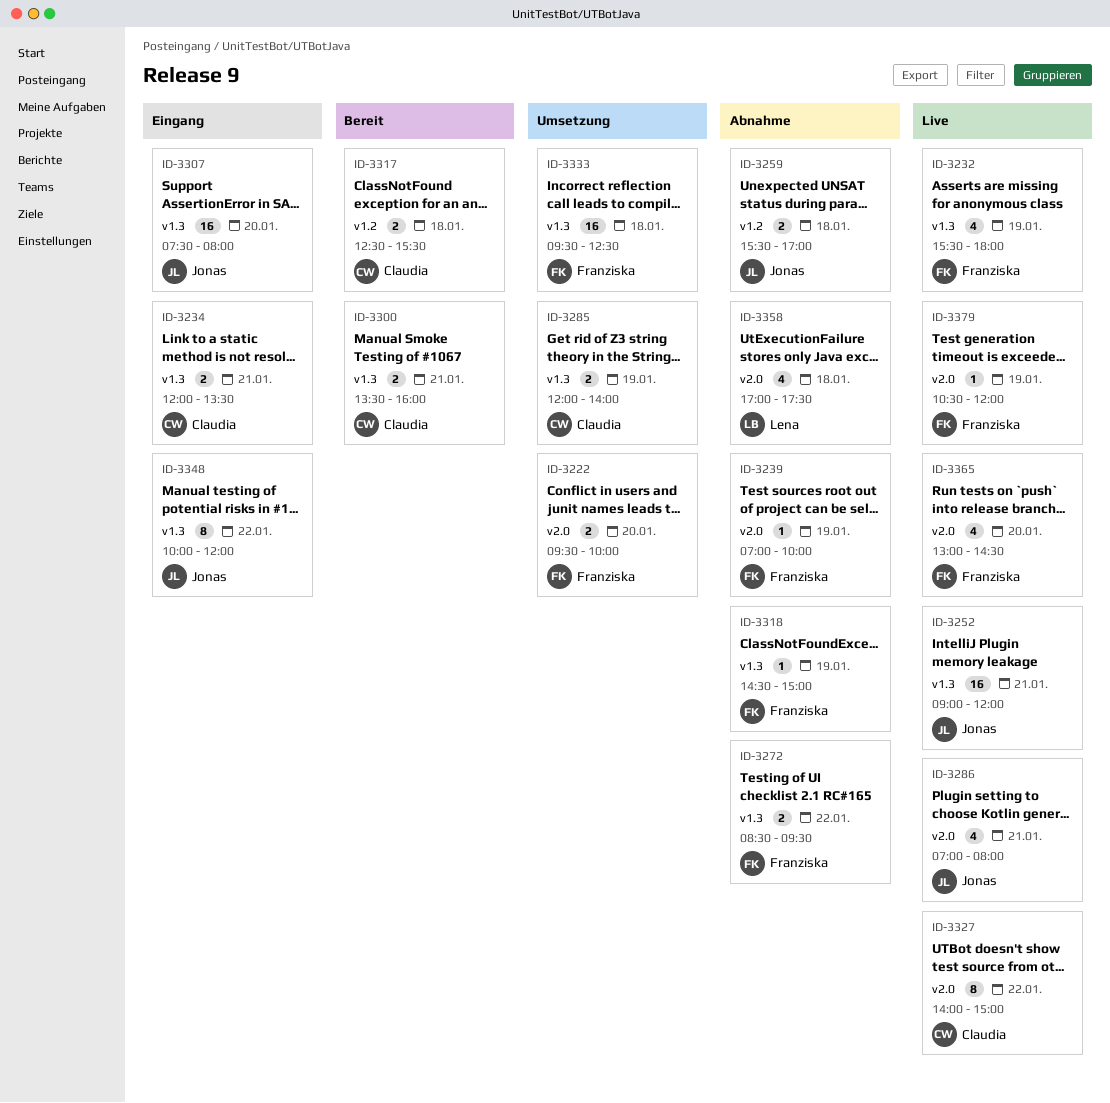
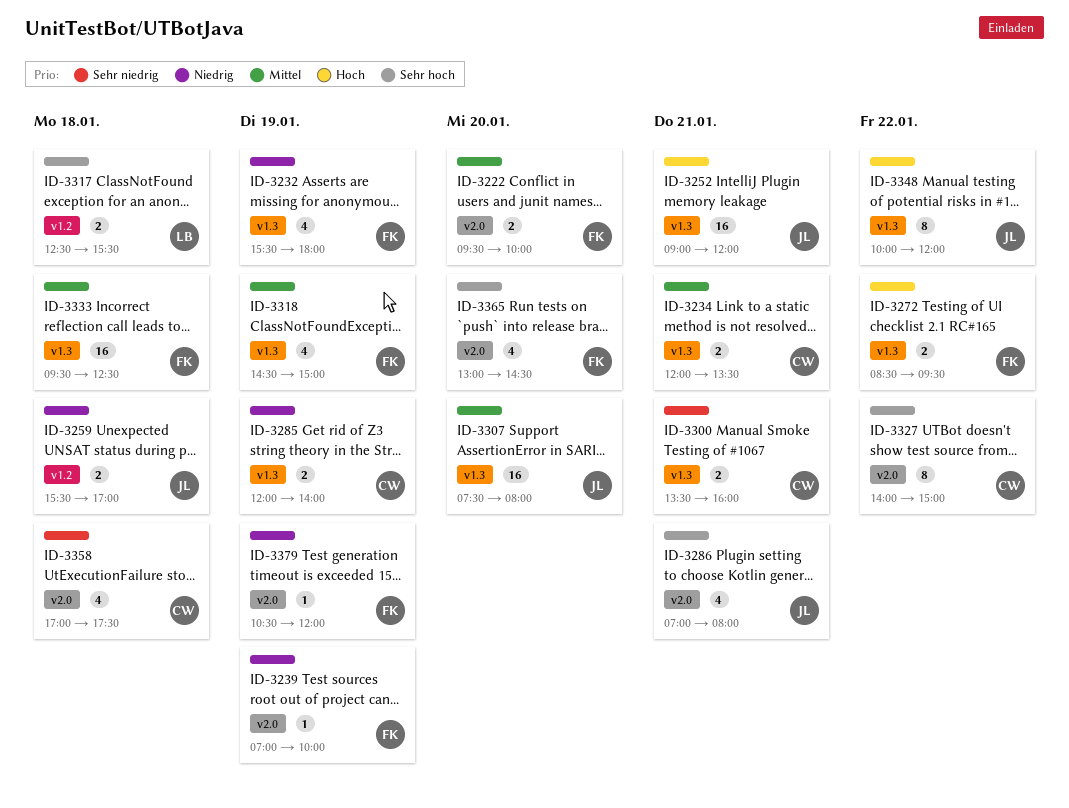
ID-3317, owner: Claudia -> Lena
ID-3318, estimate: 1 -> 4
ID-3358, owner: Lena -> Claudia

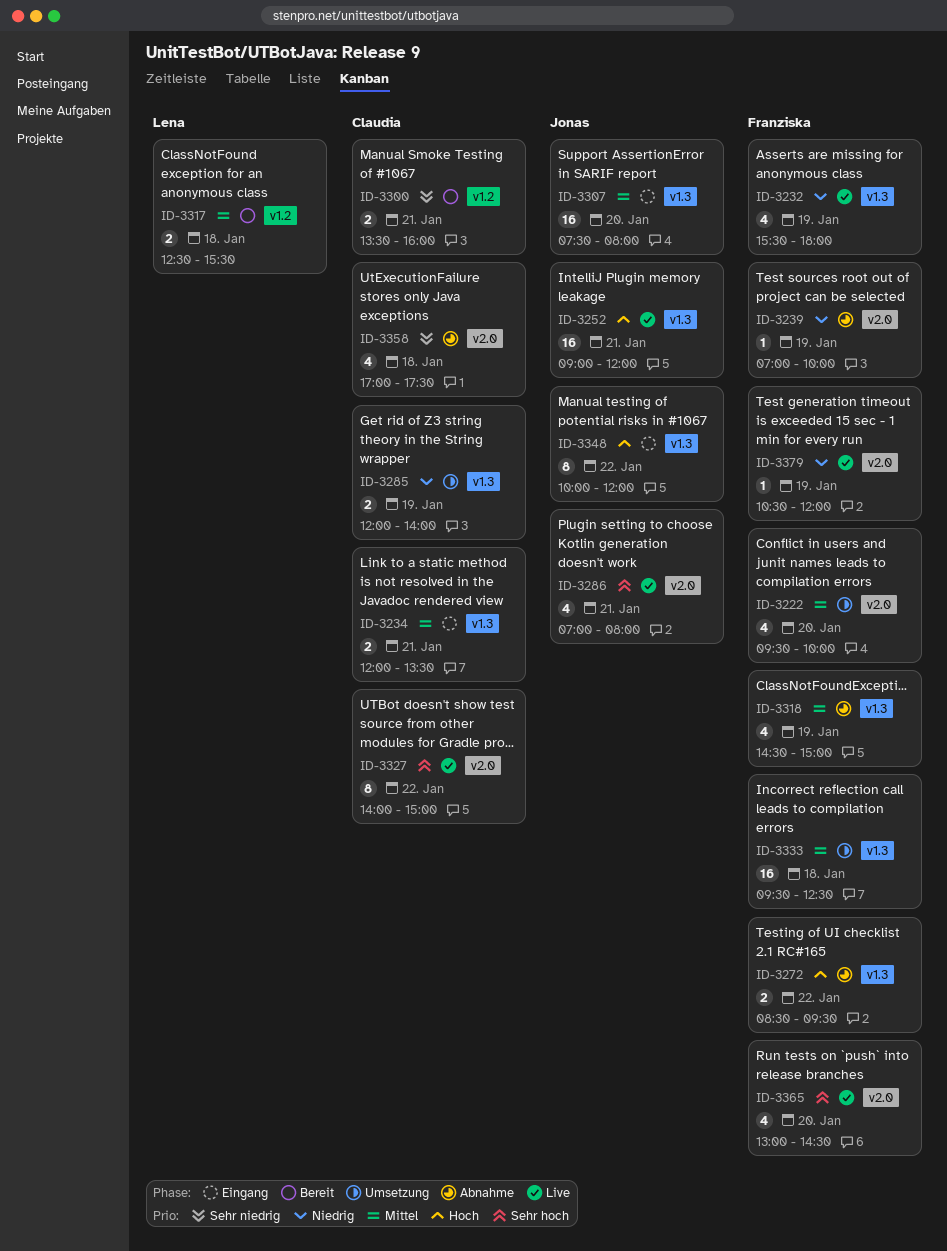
ID-3222, estimate: 2 -> 4
ID-3259: present -> none
ID-3300, label: v1.3 -> v1.2
ID-3317, priority: Sehr hoch -> Mittel

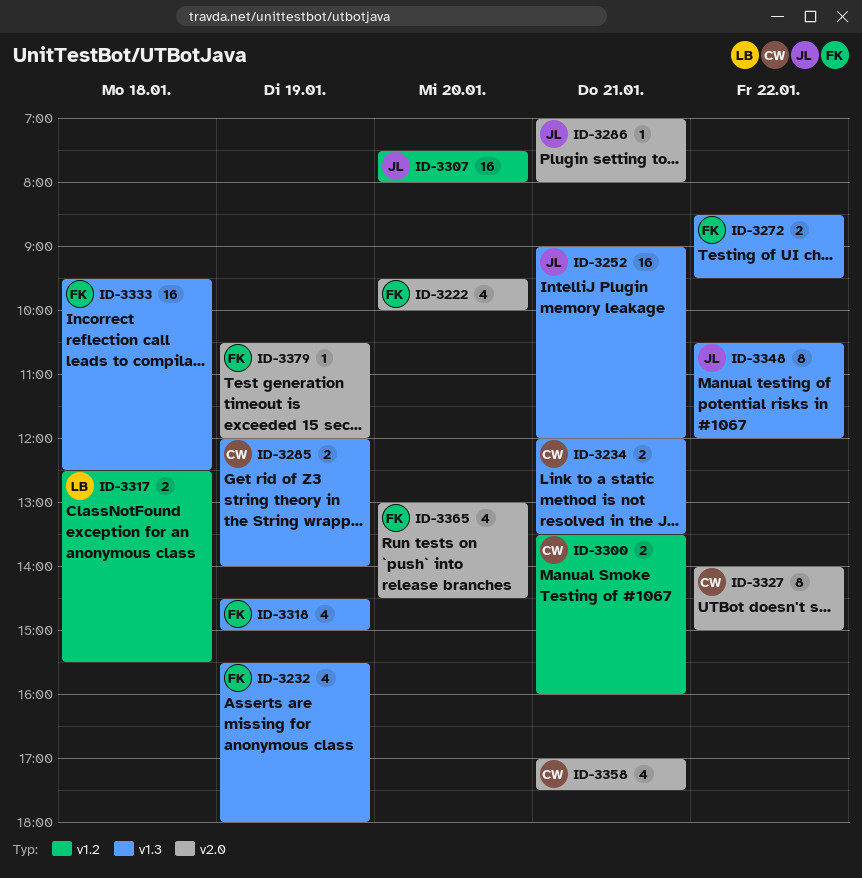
ID-3239: present -> none
ID-3286, estimate: 4 -> 1
ID-3307, label: v1.3 -> v1.2
ID-3348, begins: 10:00 -> 10:30
ID-3358, day: Jan 18 -> Jan 21

